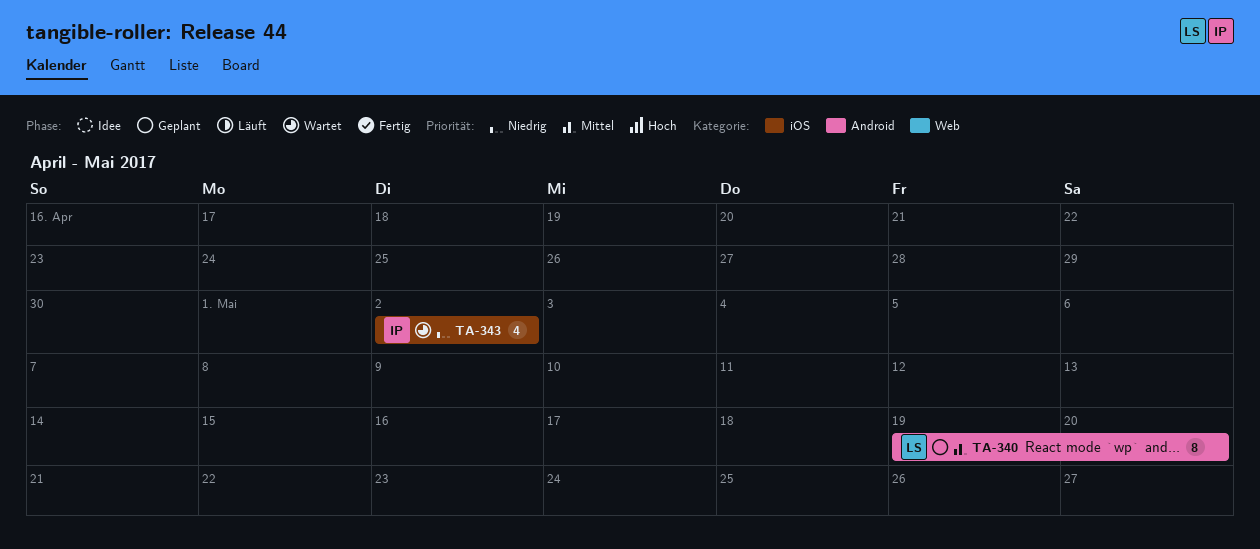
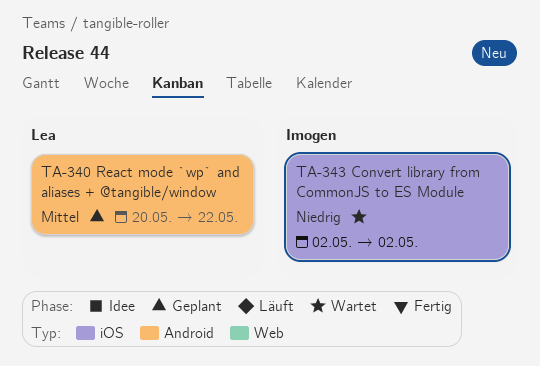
TA-340, start: May 19 -> May 20
TA-340, due: May 20 -> May 22

